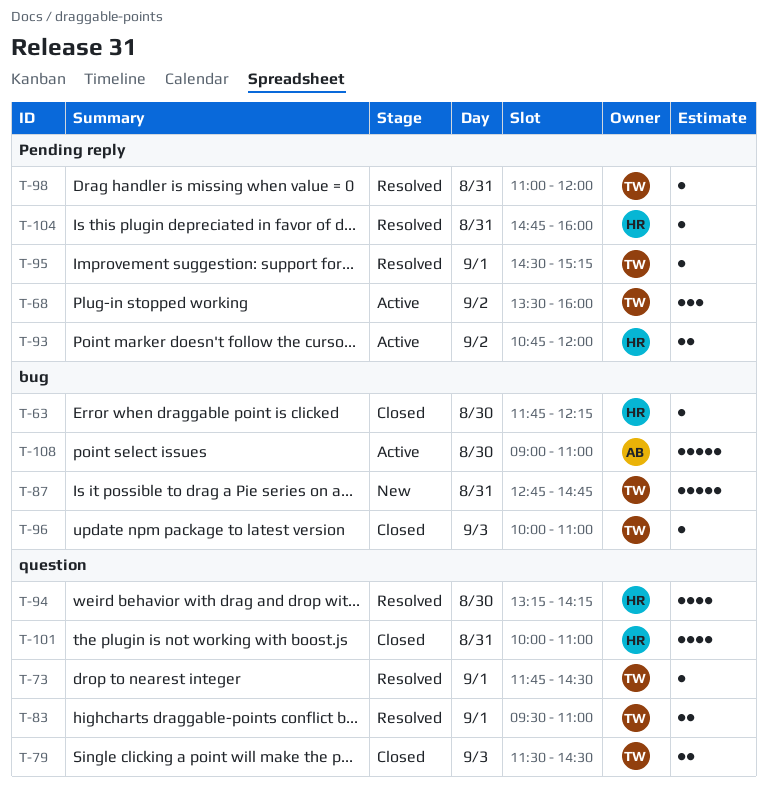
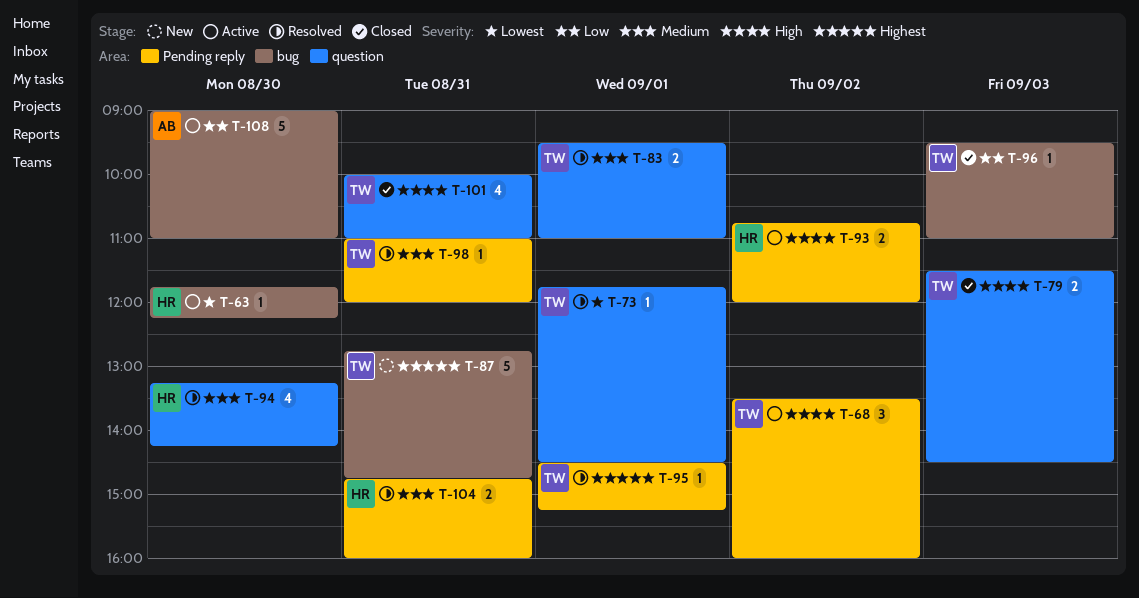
T-63, status: Closed -> Active
T-96, begins: 10:00 -> 09:30
T-101, owner: HR -> TW
T-104, estimate: 1 -> 2

